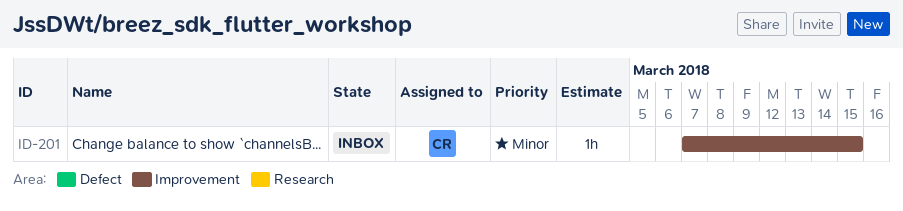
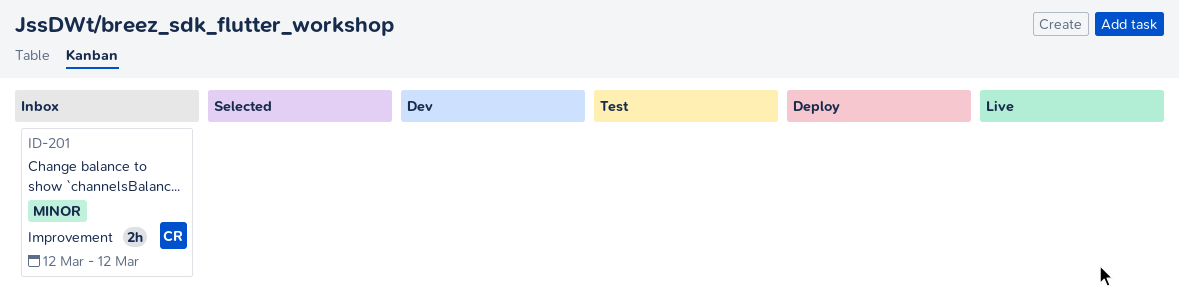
ID-201, estimate: 1h -> 2h
ID-201, start: Mar 7 -> Mar 12
ID-201, due: Mar 15 -> Mar 12

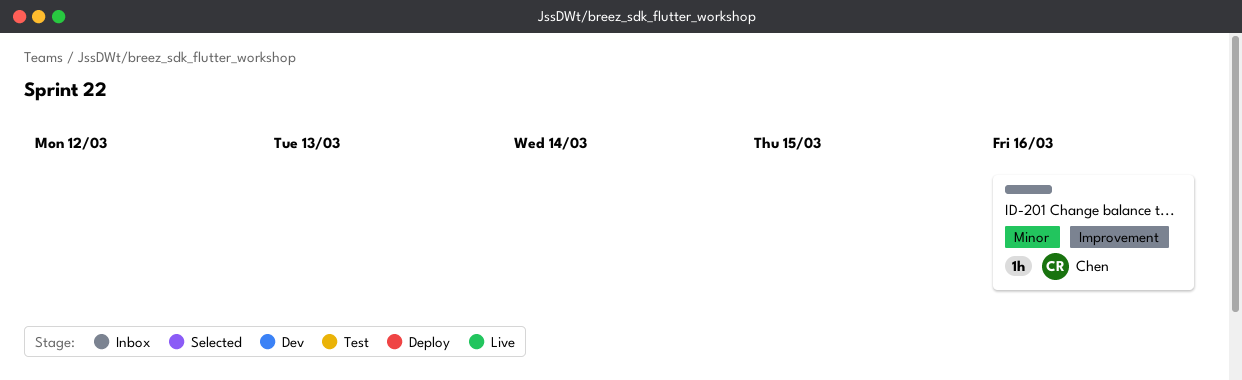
ID-201, estimate: 2h -> 1h
ID-201, due: Mar 12 -> Mar 16

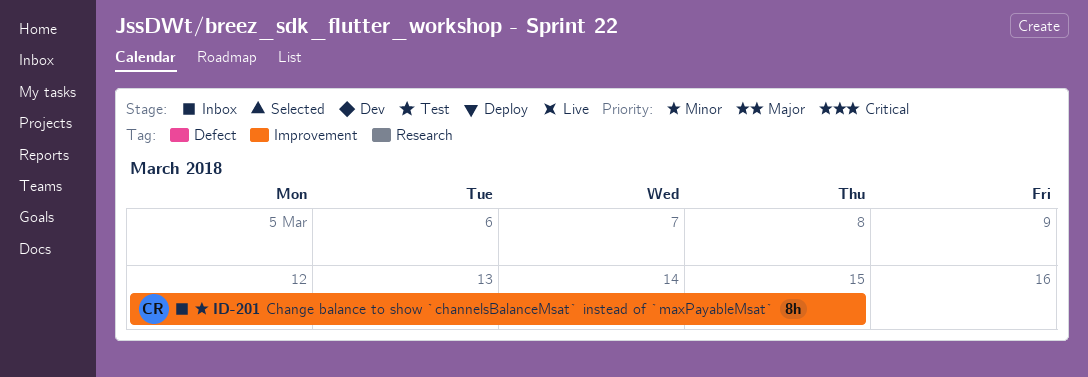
ID-201, estimate: 1h -> 8h
ID-201, due: Mar 16 -> Mar 15

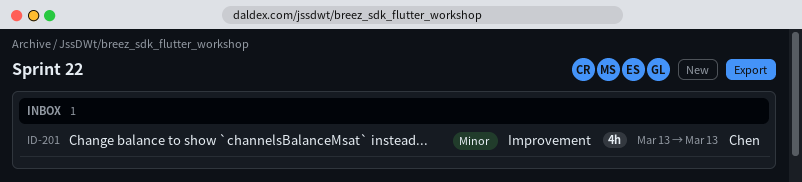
ID-201, estimate: 8h -> 4h
ID-201, start: Mar 12 -> Mar 13
ID-201, due: Mar 15 -> Mar 13

